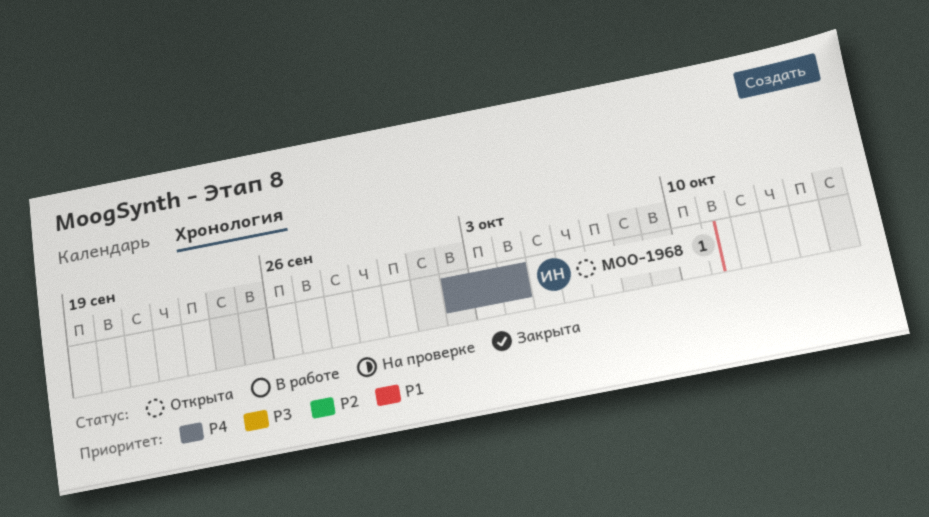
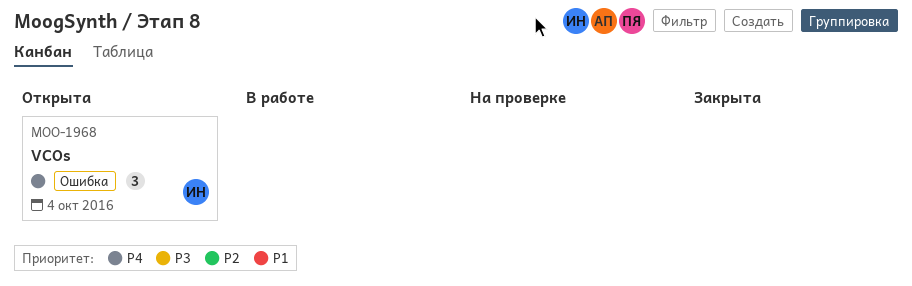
MOO-1968, estimate: 1 -> 3

